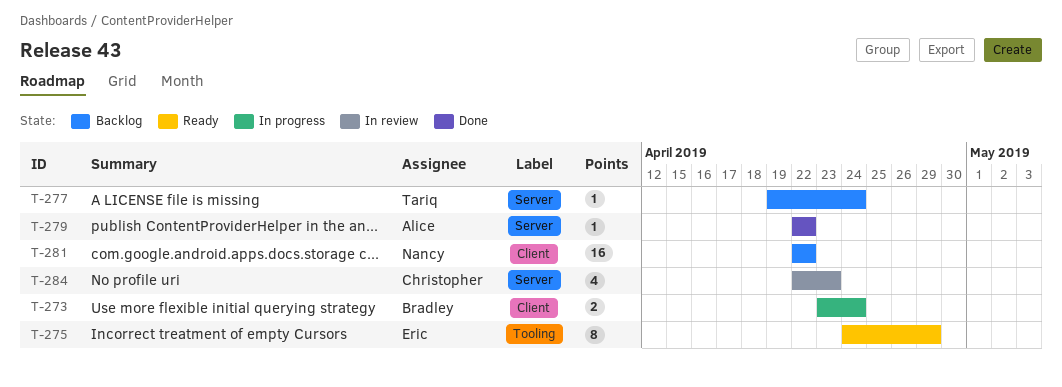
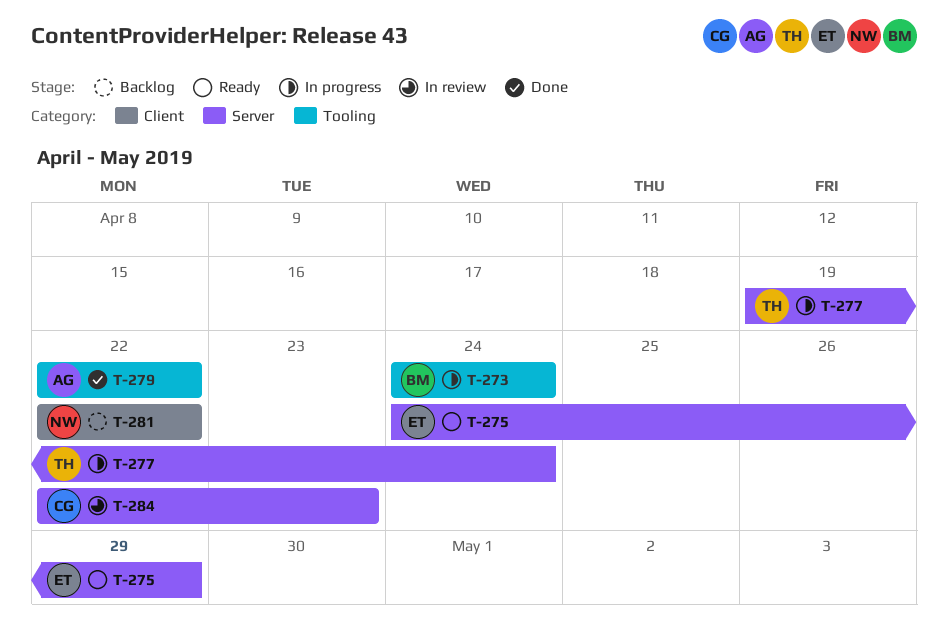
T-273, label: Client -> Tooling
T-273, start: Apr 23 -> Apr 24
T-275, label: Tooling -> Server
T-277, status: Backlog -> In progress
T-279, label: Server -> Tooling

